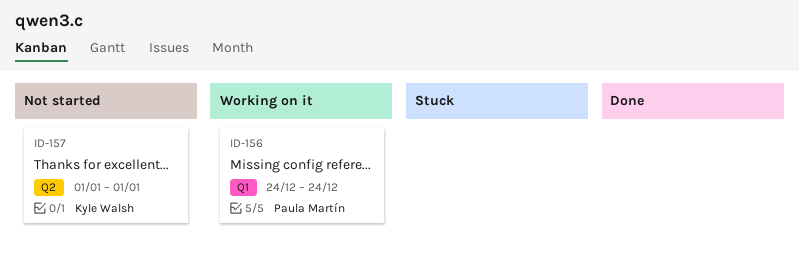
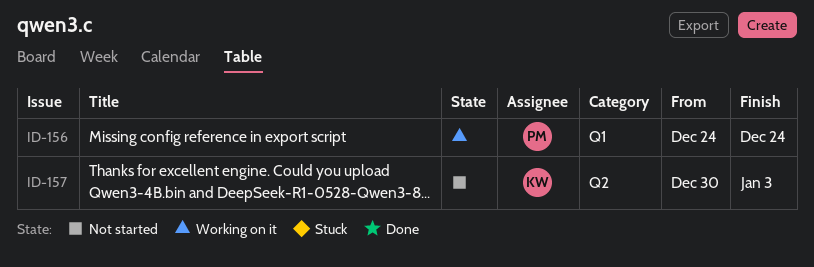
ID-157, start: Jan 1 -> Dec 30
ID-157, due: Jan 1 -> Jan 3

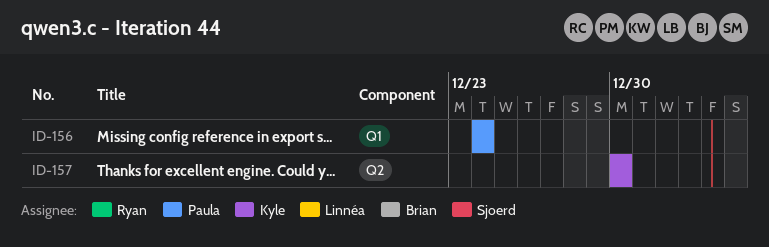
ID-157, due: Jan 3 -> Dec 30

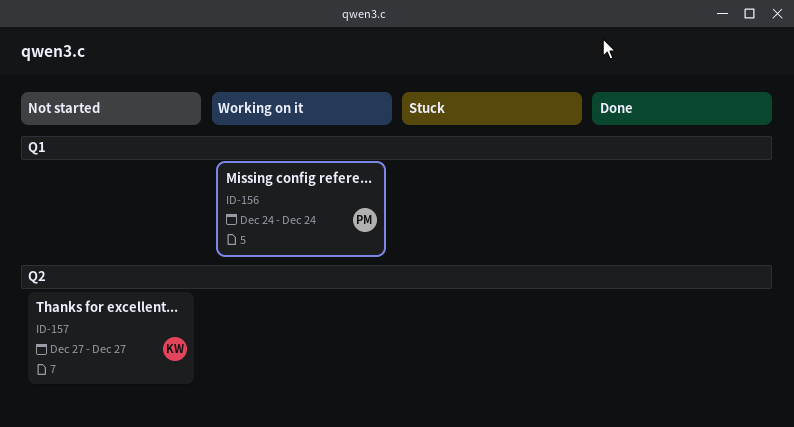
ID-157, start: Dec 30 -> Dec 27
ID-157, due: Dec 30 -> Dec 27

